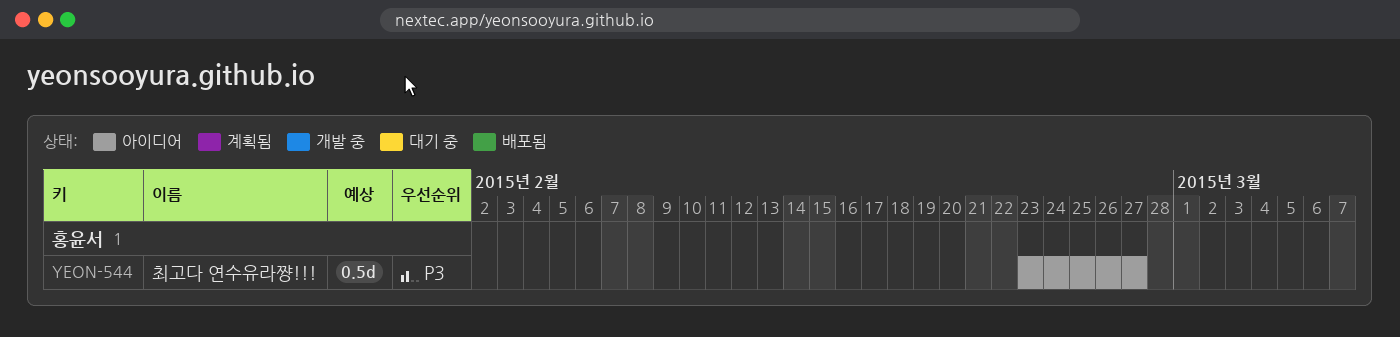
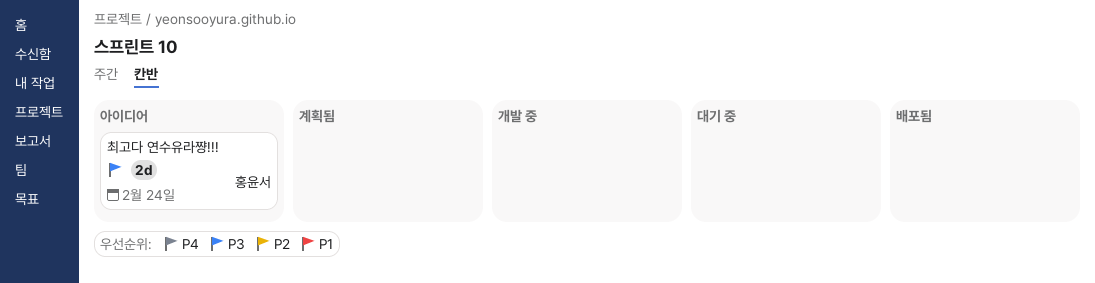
최고다 연수유라쨩!!!, estimate: 0.5d -> 2d
최고다 연수유라쨩!!!, due: Feb 27 -> Feb 24

